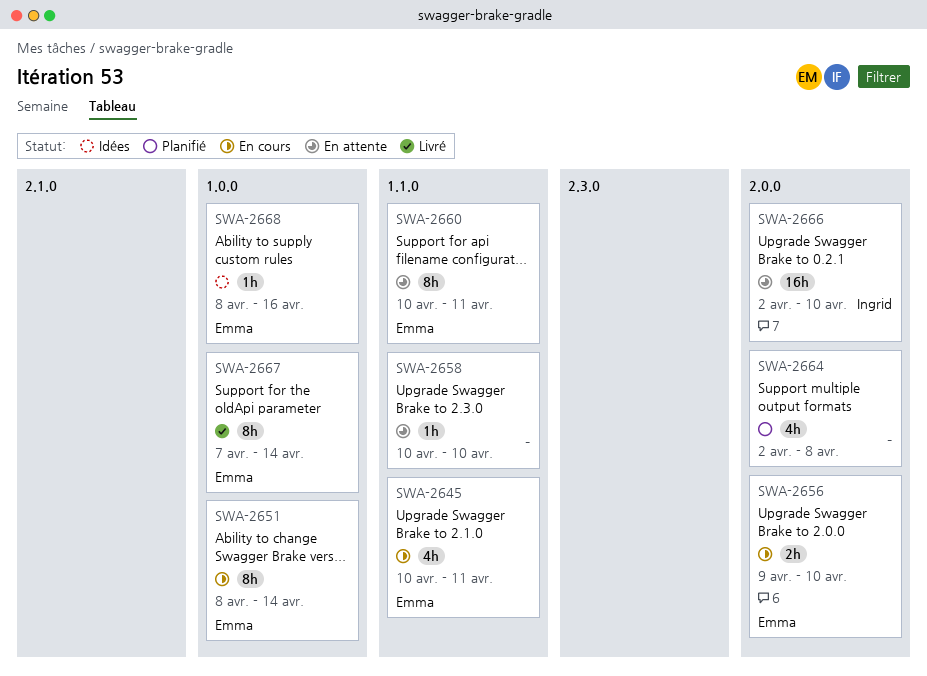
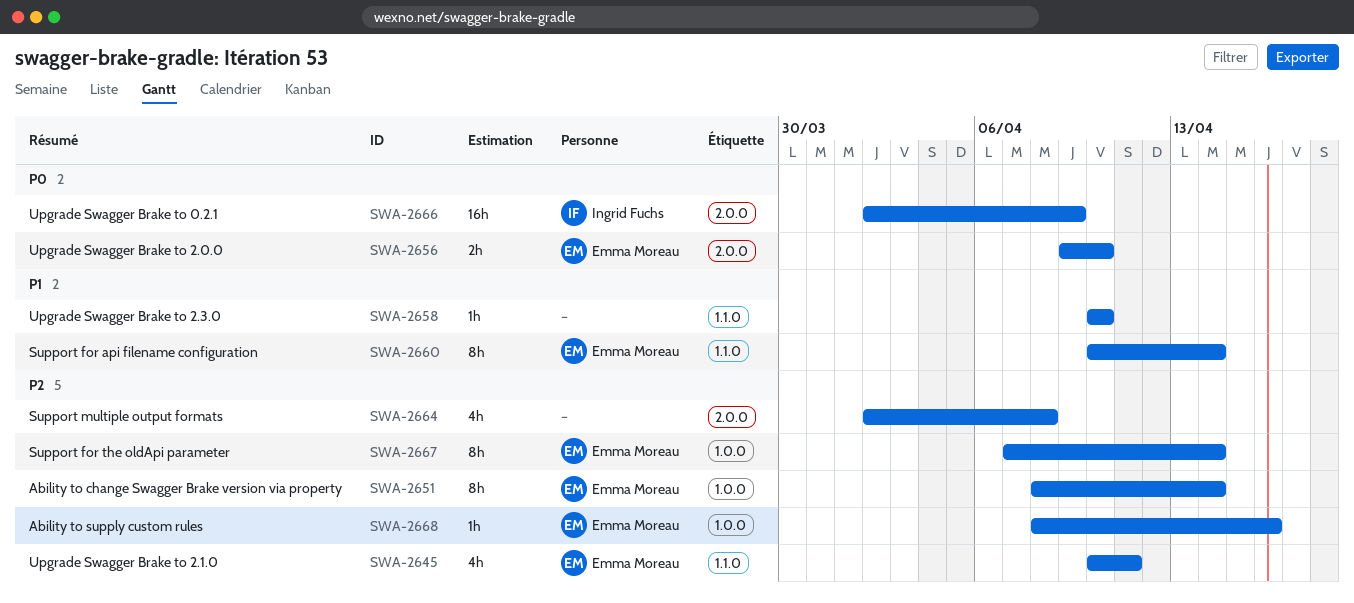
SWA-2660, due: Apr 11 -> Apr 14
SWA-2666, due: Apr 10 -> Apr 9

